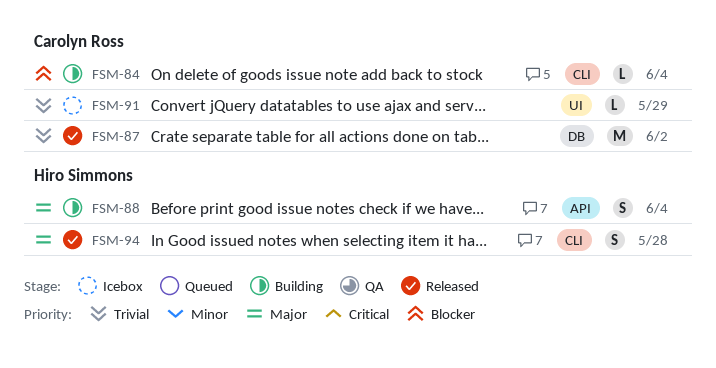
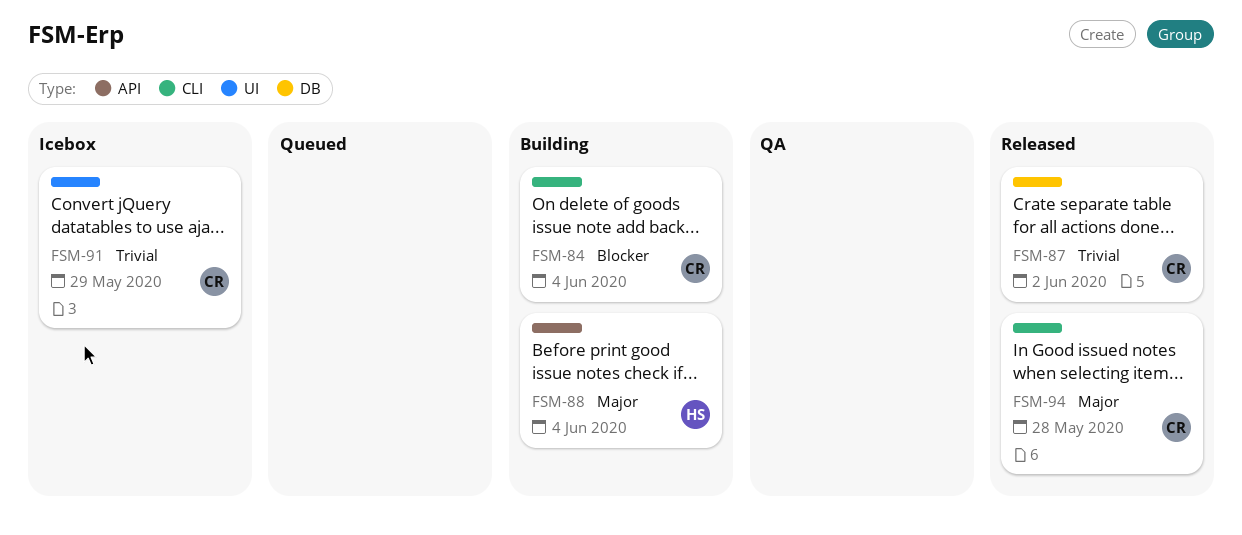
FSM-94, owner: Hiro Simmons -> Carolyn Ross

